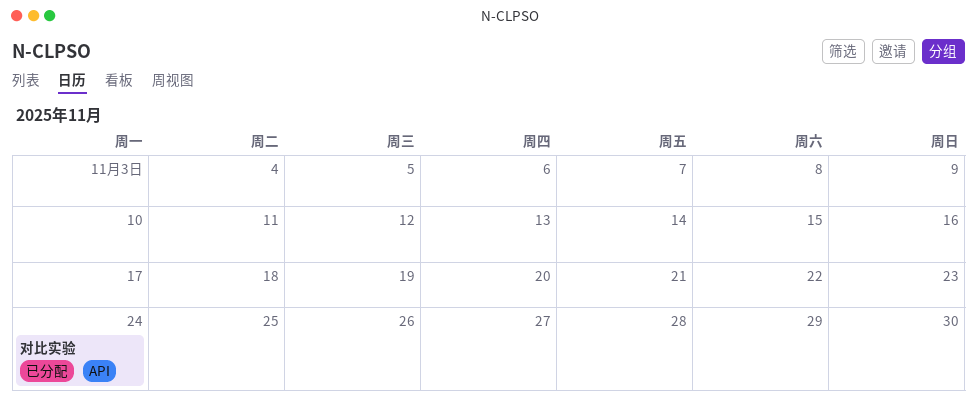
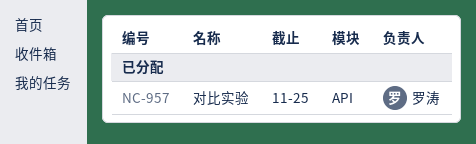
对比实验, due: Nov 24 -> Nov 25

